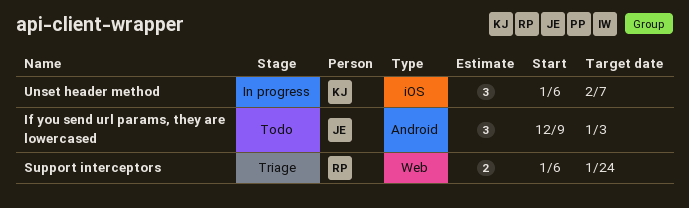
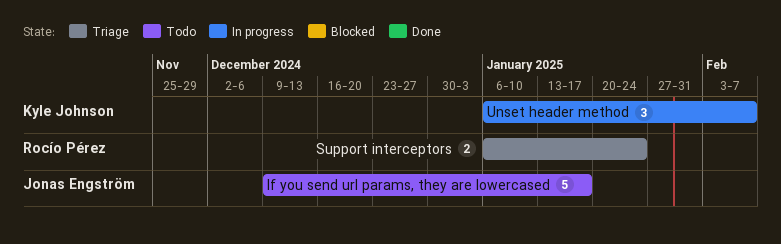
If you send url params, they are lowercased, estimate: 3 -> 5
If you send url params, they are lowercased, due: Jan 3 -> Jan 17

